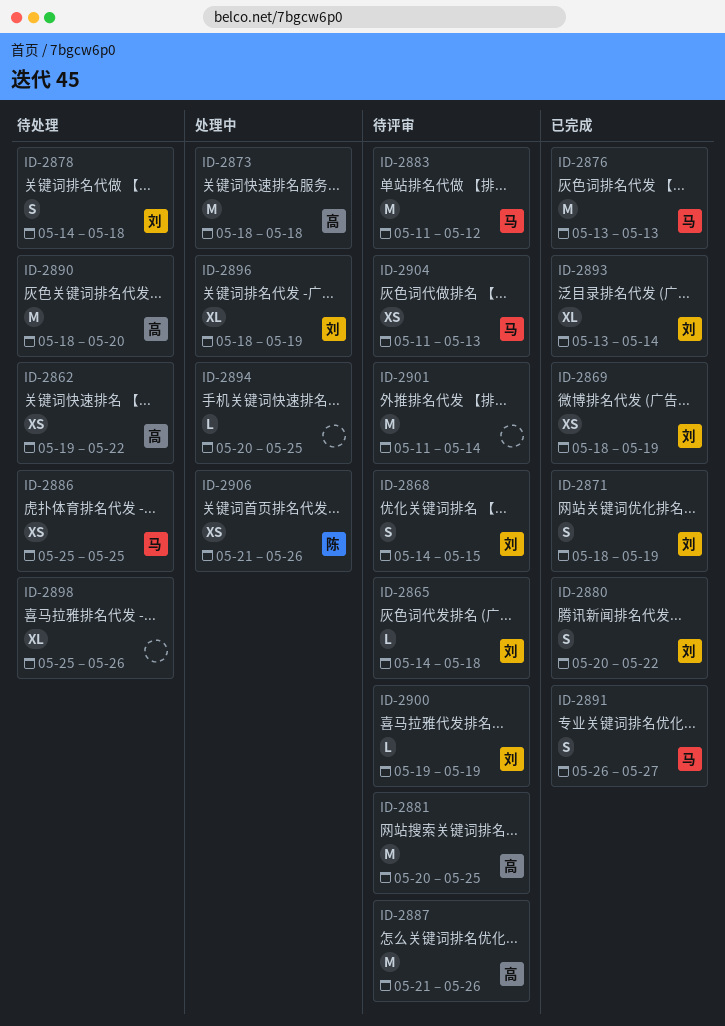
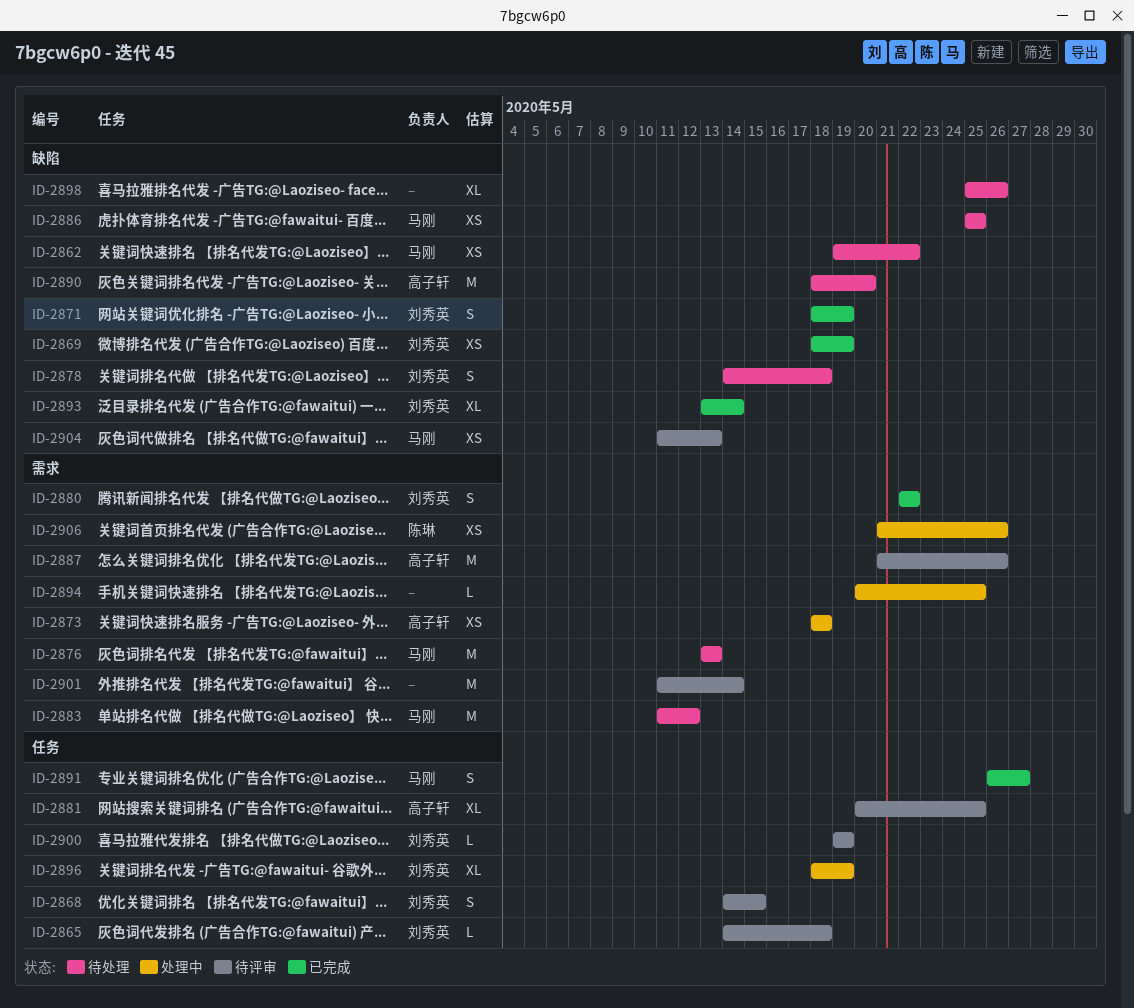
ID-2862, owner: 高子轩 -> 马刚
ID-2873, estimate: M -> XS
ID-2876, status: 已完成 -> 待处理
ID-2880, start: May 20 -> May 22
ID-2881, estimate: M -> XL
ID-2883, status: 待评审 -> 待处理

